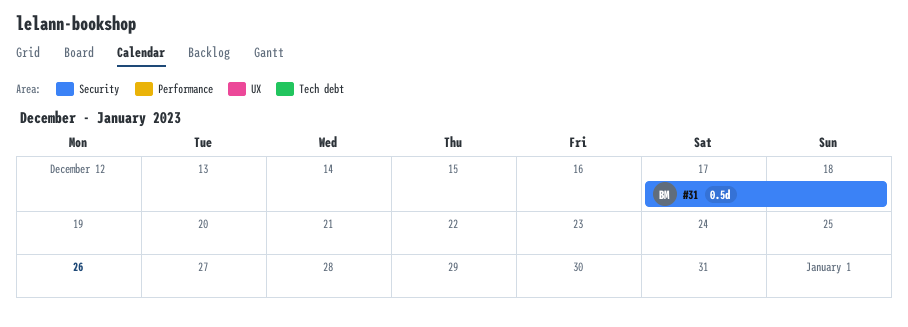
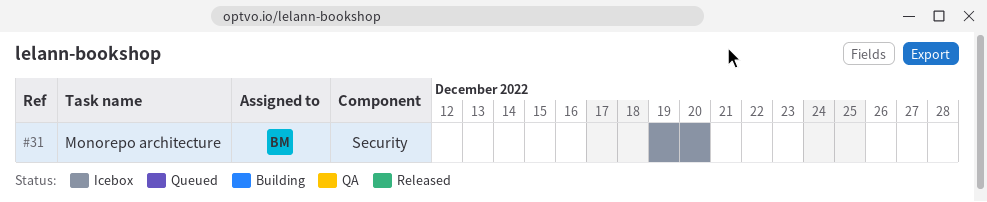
#31, start: Dec 17 -> Dec 19
#31, due: Dec 18 -> Dec 20

